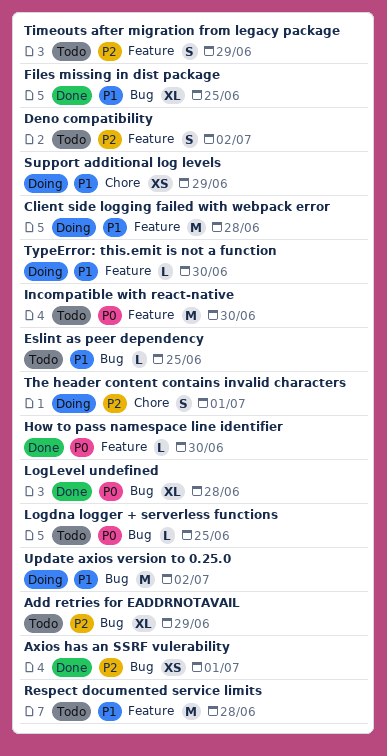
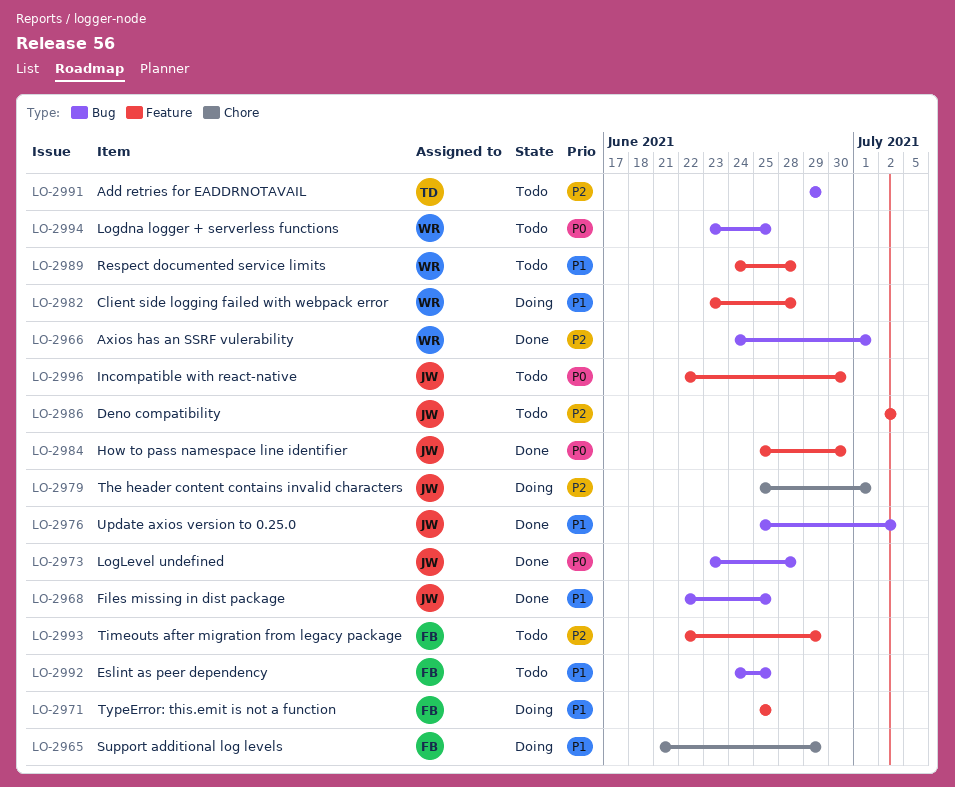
TypeError: this.emit is not a function, due: Jun 30 -> Jun 25
Update axios version to 0.25.0, status: Doing -> Done

